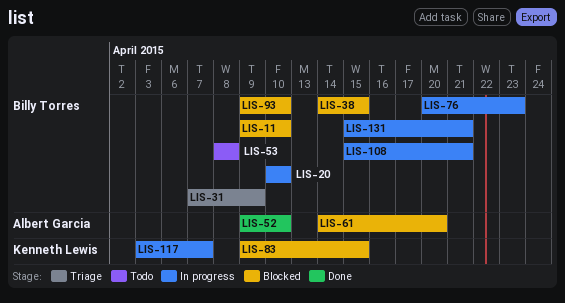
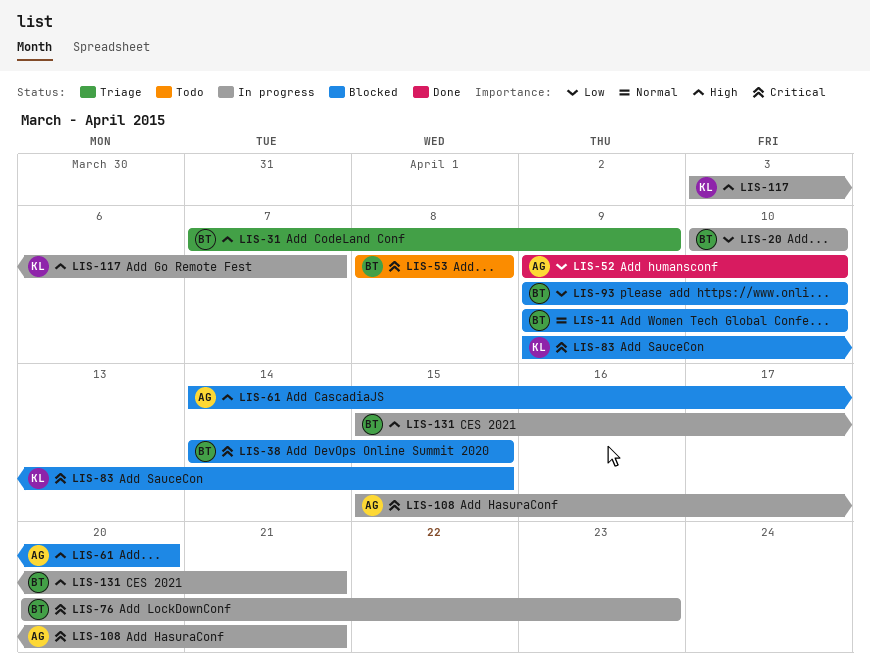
LIS-108, owner: Billy Torres -> Albert Garcia

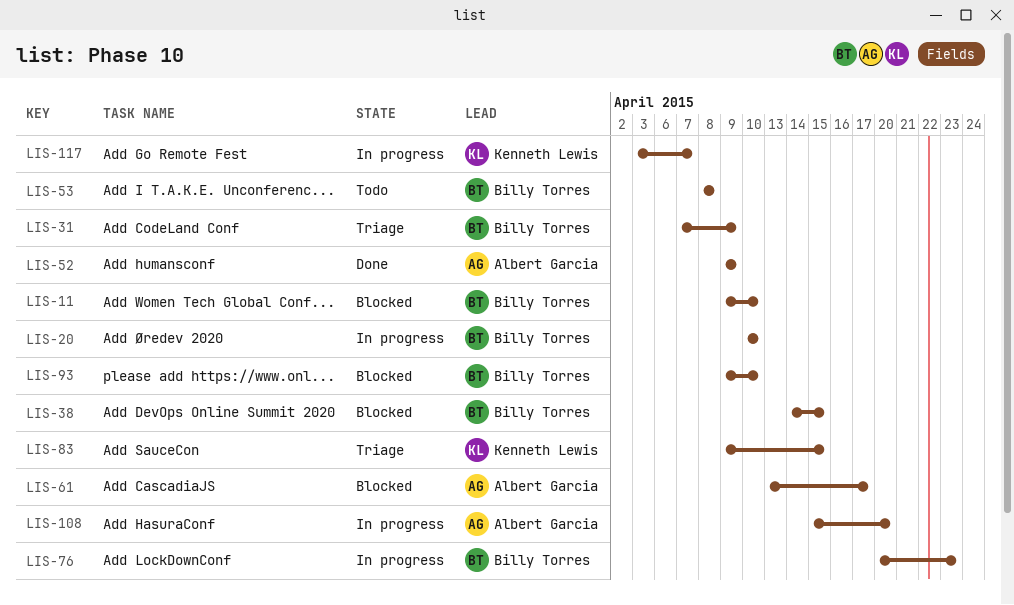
LIS-52, due: Apr 10 -> Apr 9
LIS-61, start: Apr 14 -> Apr 13
LIS-61, due: Apr 20 -> Apr 17
LIS-83, status: Blocked -> Triage
LIS-108, due: Apr 21 -> Apr 20
LIS-131: present -> none

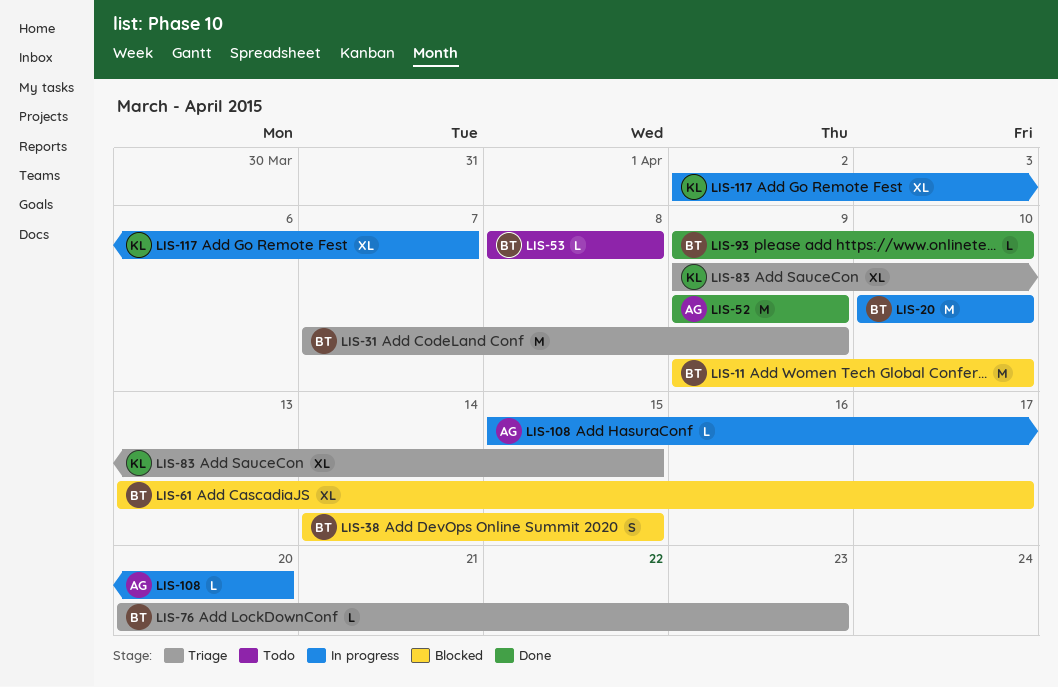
LIS-61, owner: Albert Garcia -> Billy Torres
LIS-76, status: In progress -> Triage
LIS-93, status: Blocked -> Done
LIS-117, start: Apr 3 -> Apr 2

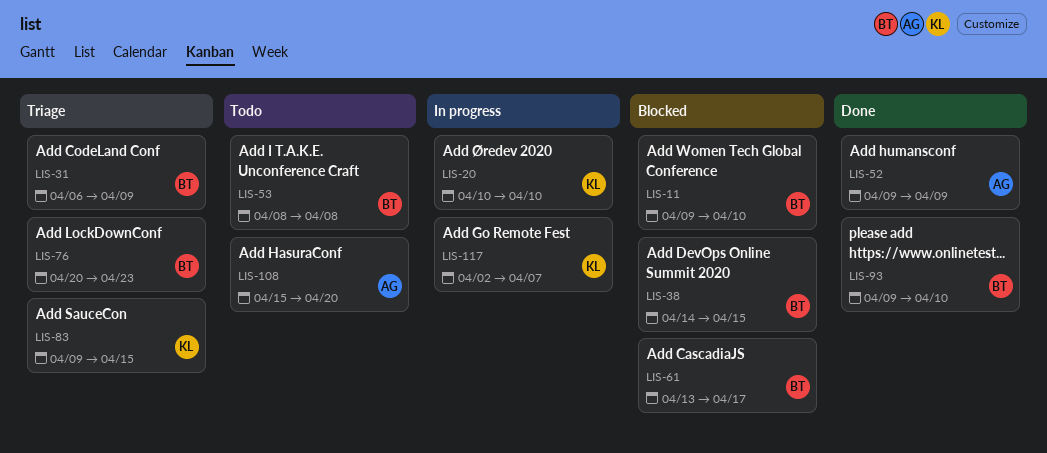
LIS-20, owner: BT -> KL
LIS-31, start: Apr 7 -> Apr 6
LIS-108, status: In progress -> Todo

